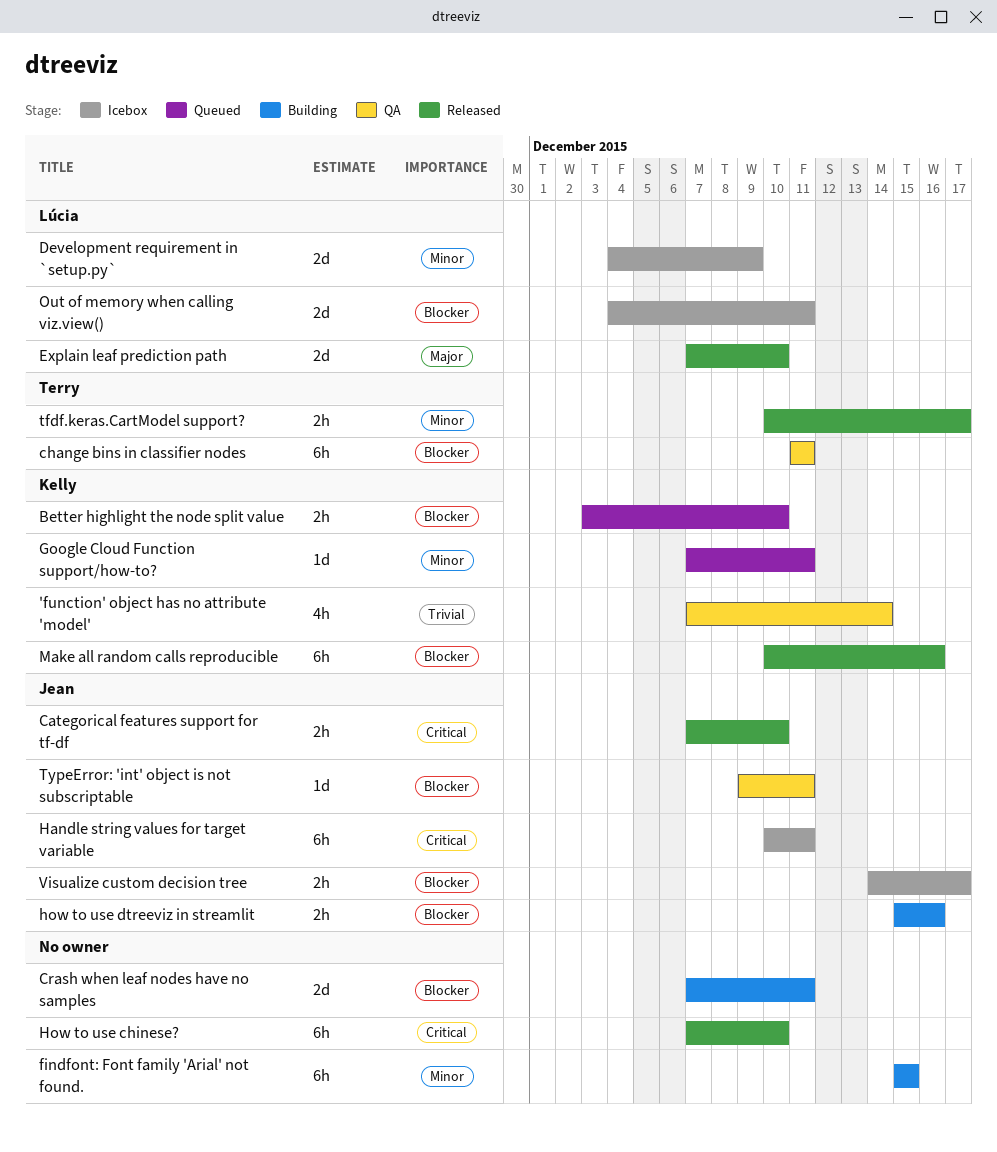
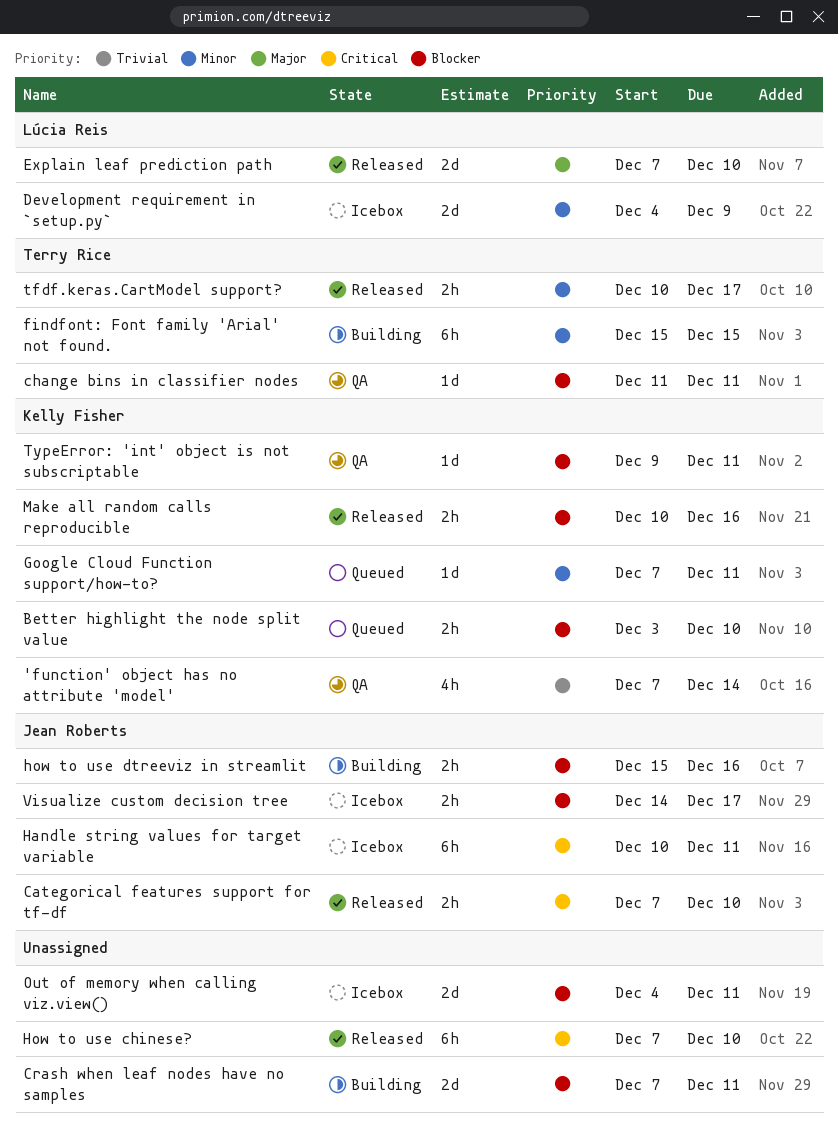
change bins in classifier nodes, estimate: 6h -> 1d
findfont: Font family 'Arial' not found., owner: none -> Terry Rice
Make all random calls reproducible, estimate: 6h -> 2h
Out of memory when calling viz.view(), owner: Lúcia Reis -> none
TypeError: 'int' object is not subscriptable, owner: Jean Roberts -> Kelly Fisher

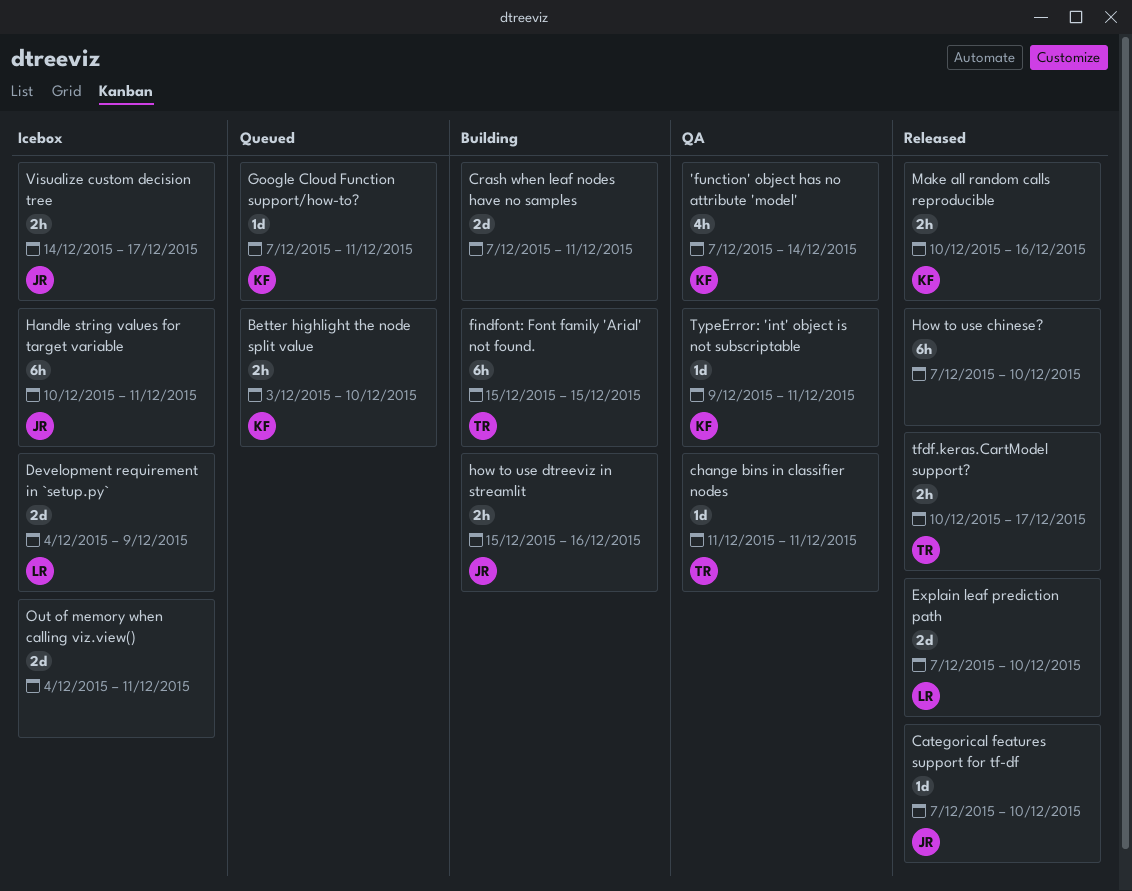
Categorical features support for tf-df, estimate: 2h -> 1d

